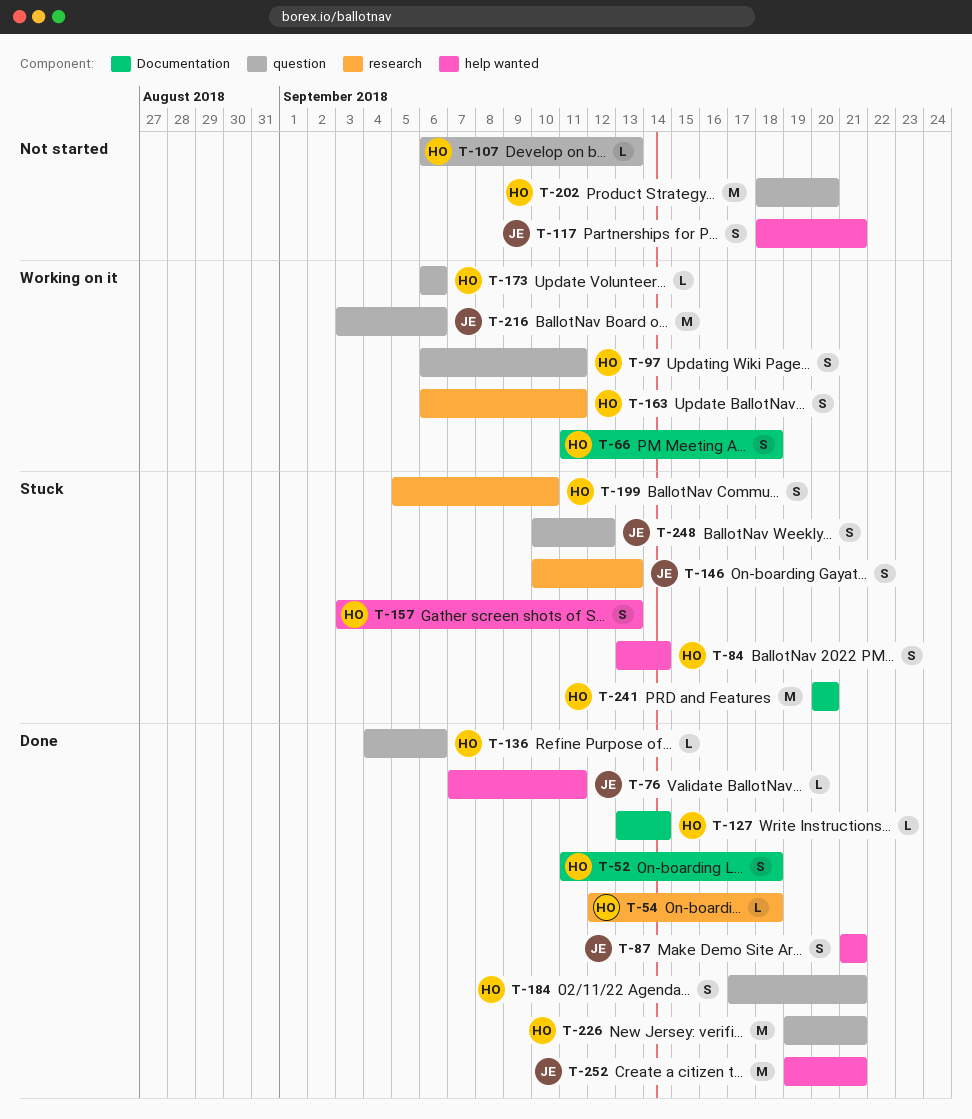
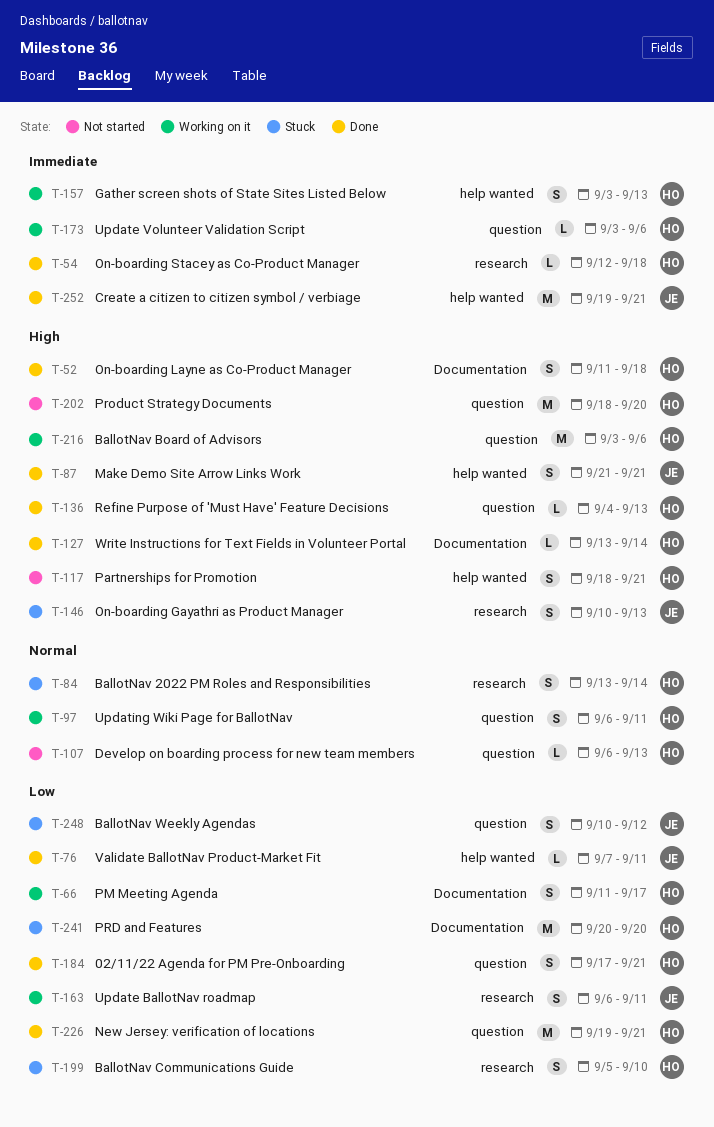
T-66, due: Sep 18 -> Sep 17
T-84, label: help wanted -> research
T-117, owner: JE -> HO
T-136, due: Sep 6 -> Sep 13
T-157, status: Stuck -> Working on it
T-163, owner: HO -> JE
T-173, start: Sep 6 -> Sep 3
T-216, owner: JE -> HO

